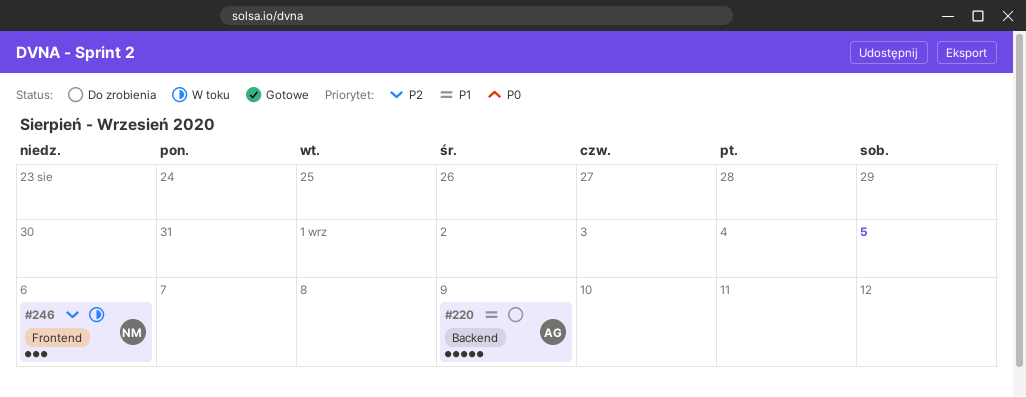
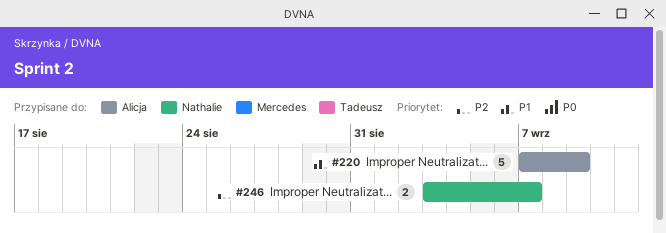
#246, estimate: 3 -> 2
#246, due: Sep 6 -> Sep 7

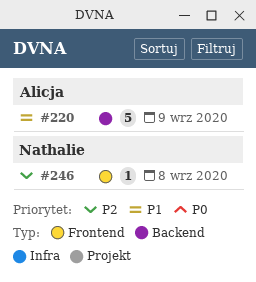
#246, estimate: 2 -> 1
#246, due: Sep 7 -> Sep 8

